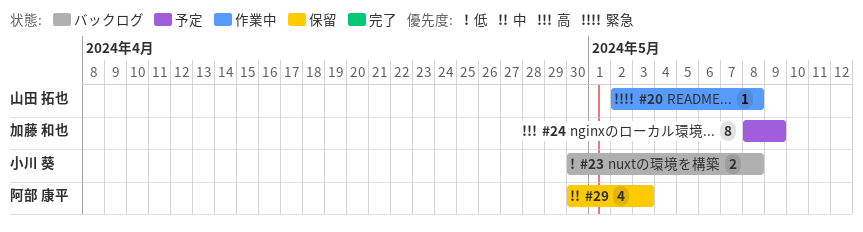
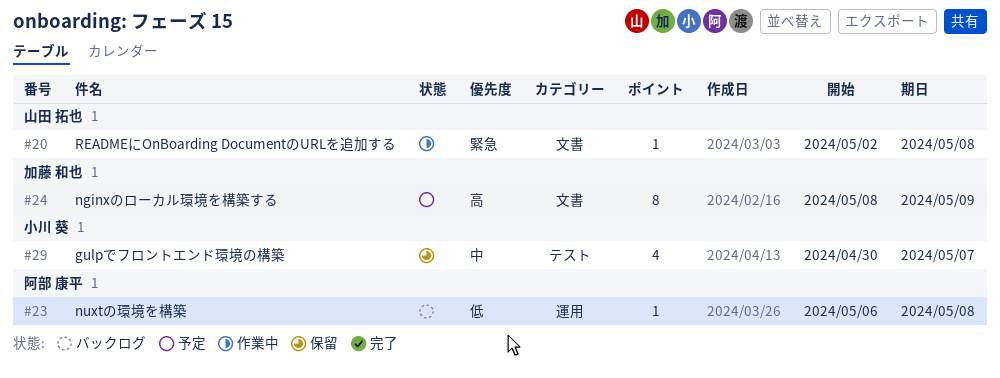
#23, owner: 小川 葵 -> 阿部 康平
#23, estimate: 2 -> 1
#23, start: Apr 30 -> May 6
#29, owner: 阿部 康平 -> 小川 葵
#29, due: May 3 -> May 7

